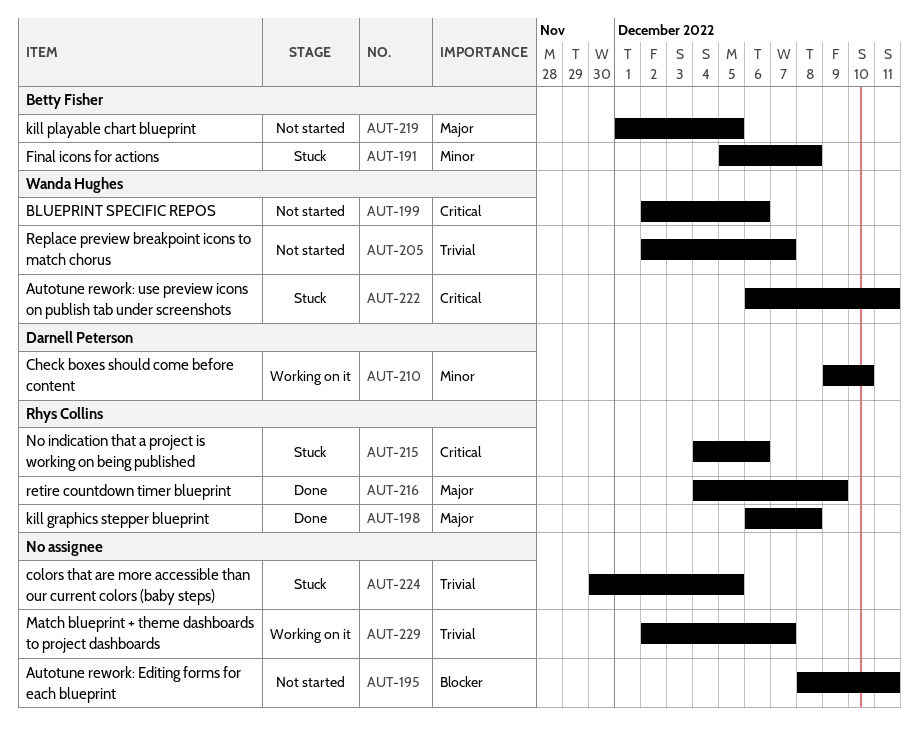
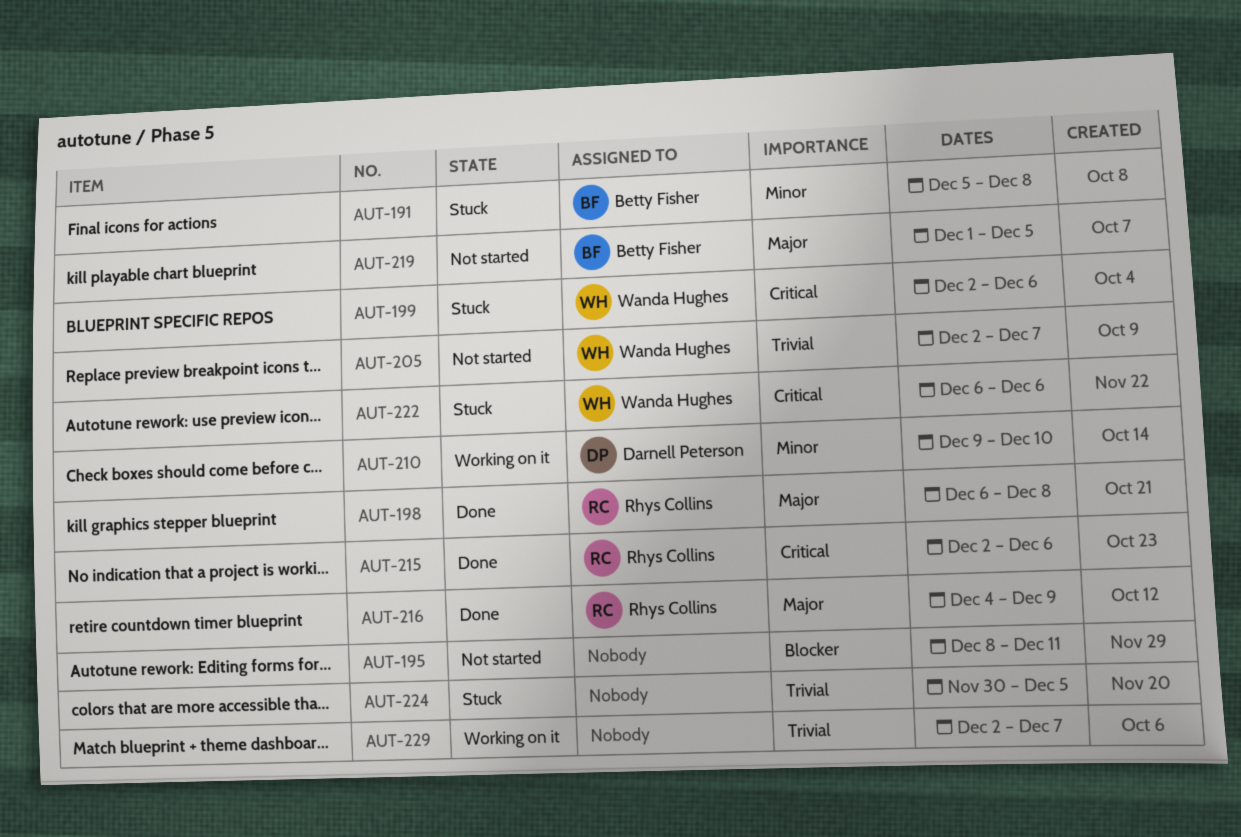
AUT-199, status: Not started -> Stuck
AUT-215, status: Stuck -> Done
AUT-215, start: Dec 4 -> Dec 2
AUT-222, due: Dec 11 -> Dec 6

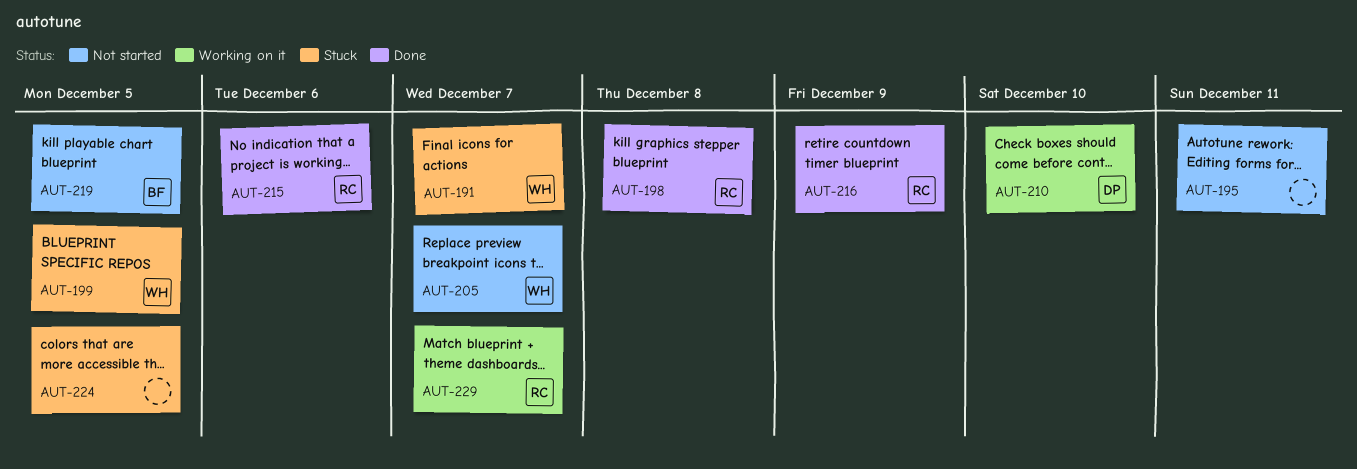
AUT-191, owner: Betty Fisher -> Wanda Hughes
AUT-191, due: Dec 8 -> Dec 7
AUT-199, due: Dec 6 -> Dec 5
AUT-222: present -> none
AUT-229, owner: none -> Rhys Collins

